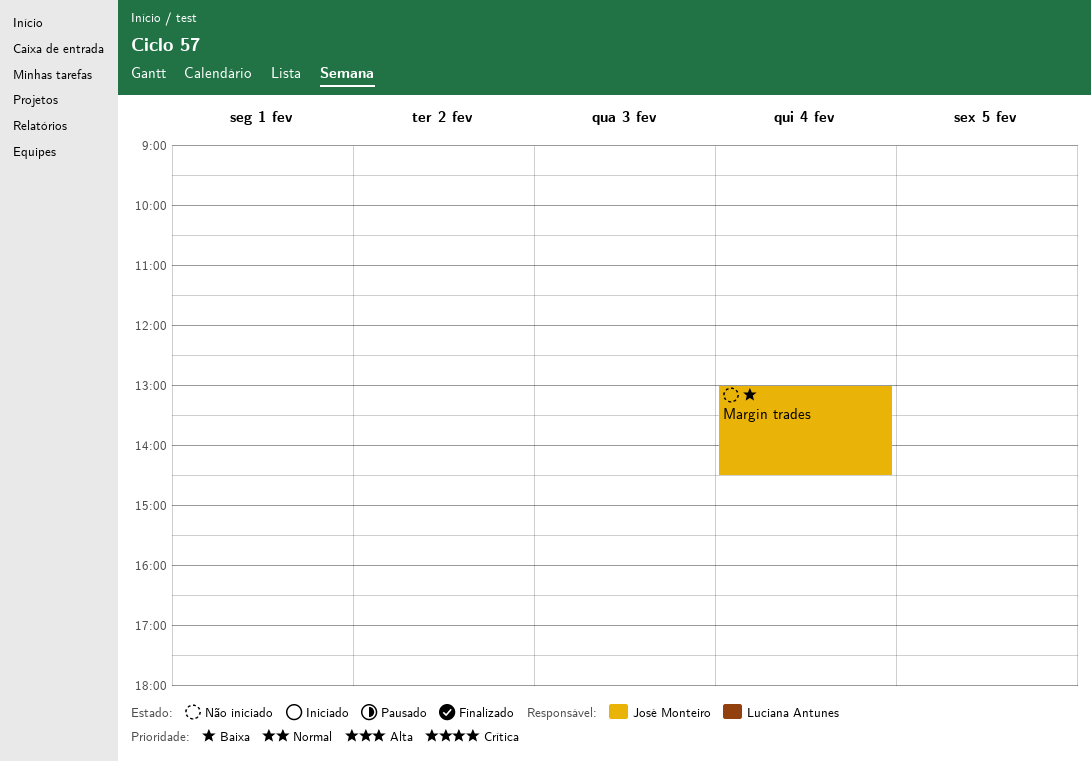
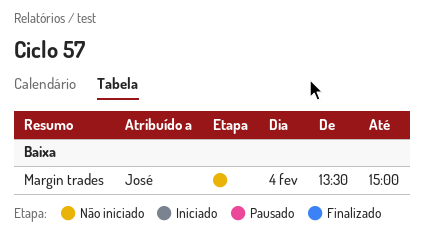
Margin trades, begins: 13:00 -> 13:30
Margin trades, ends: 14:30 -> 15:00

